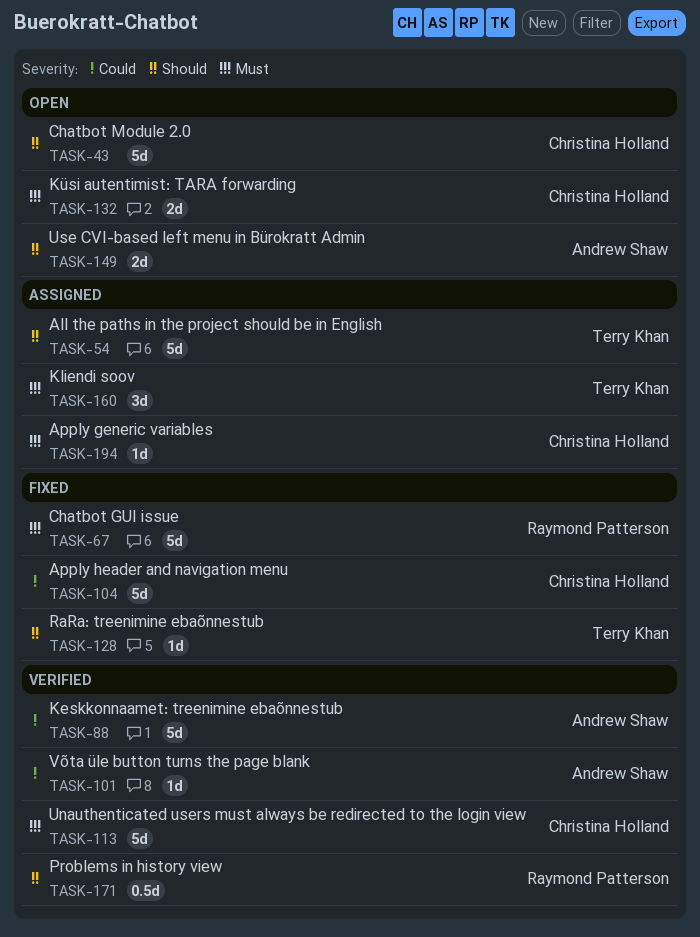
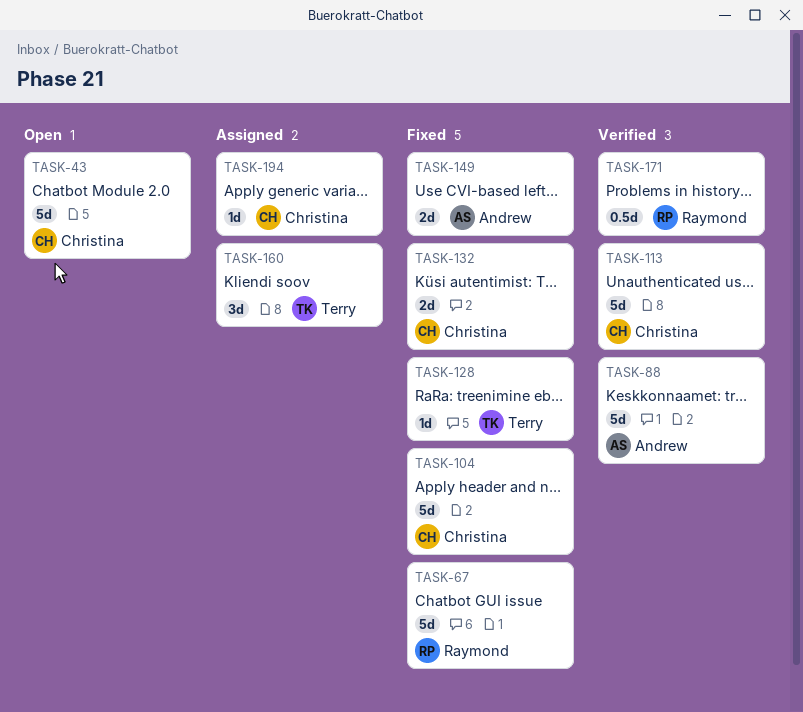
TASK-54: present -> none
TASK-101: present -> none
TASK-132, status: Open -> Fixed
TASK-149, status: Open -> Fixed

